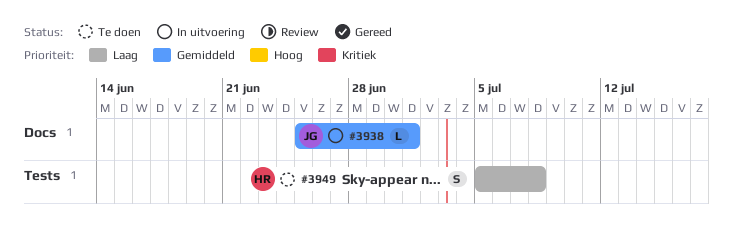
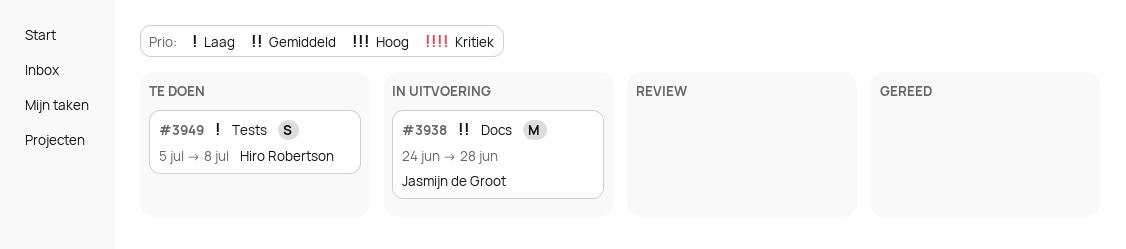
#3938, estimate: L -> M
#3938, start: Jun 25 -> Jun 24
#3938, due: Jul 1 -> Jun 28

